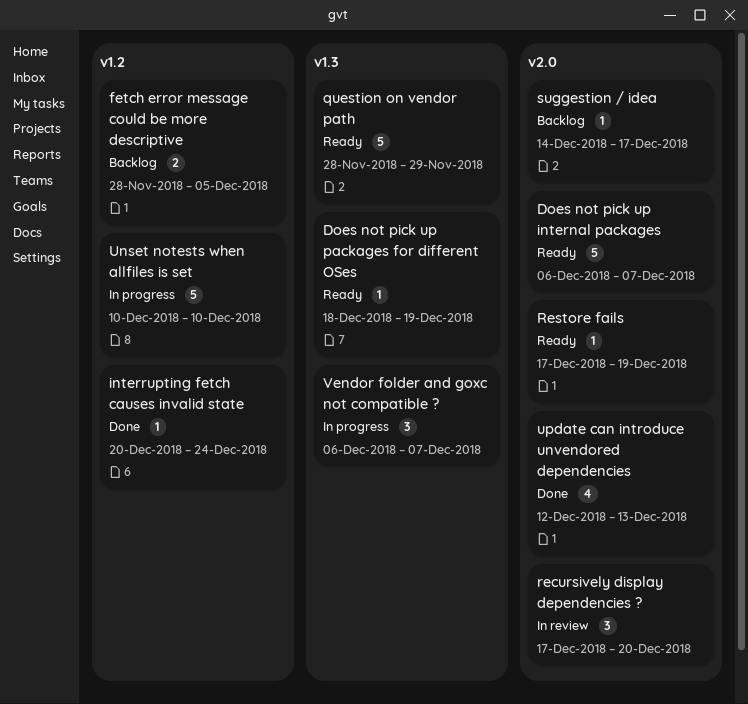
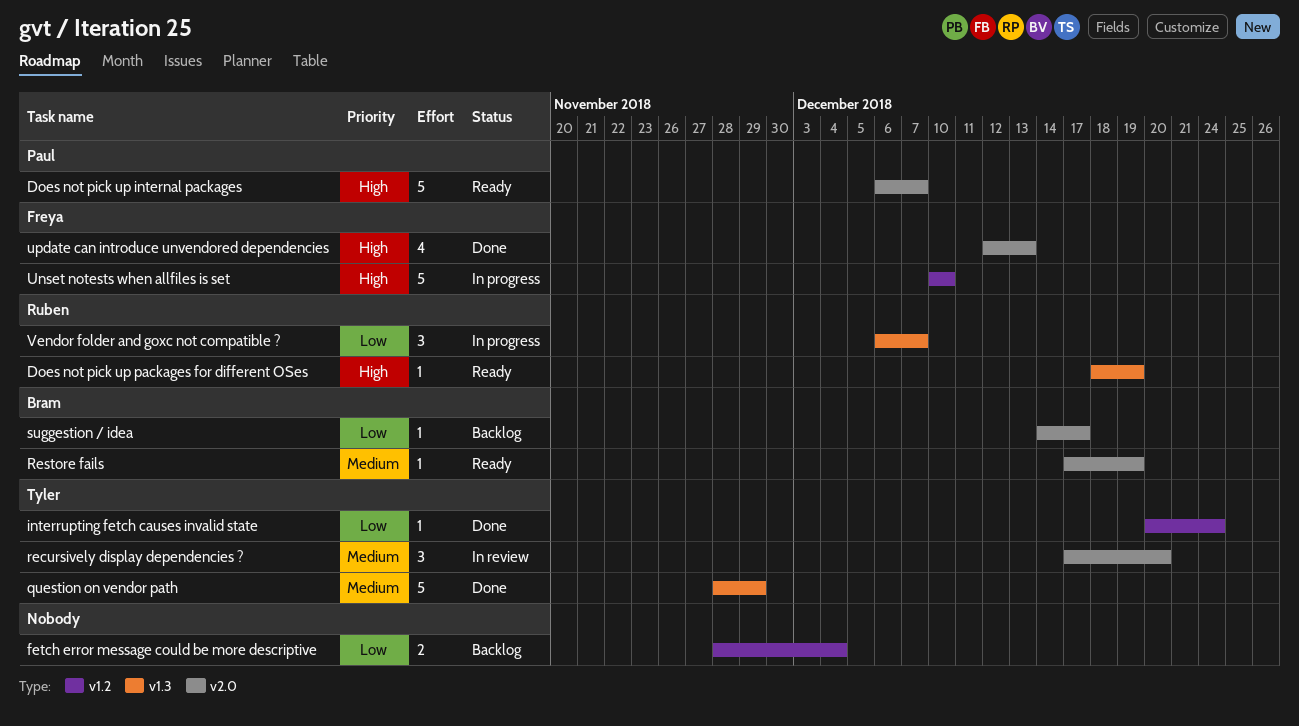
fetch error message could be more descriptive, due: Dec 5 -> Dec 4
question on vendor path, status: Ready -> Done

